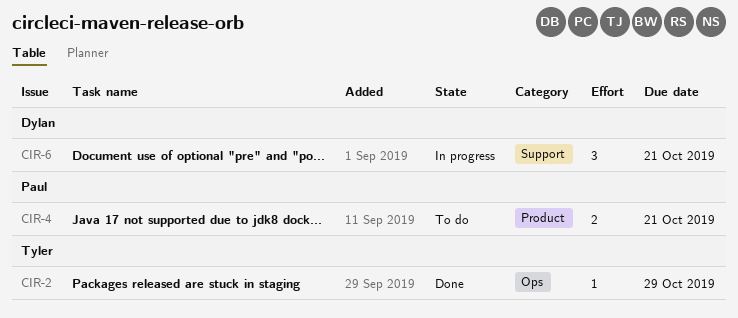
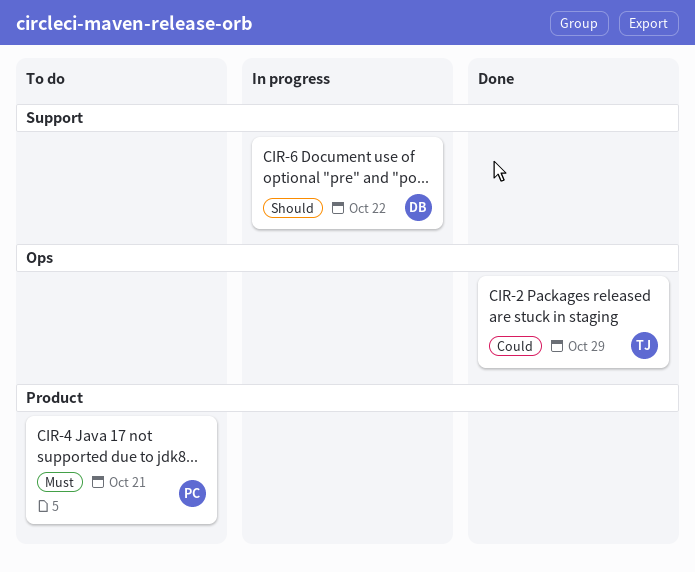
CIR-6, due: Oct 21 -> Oct 22

